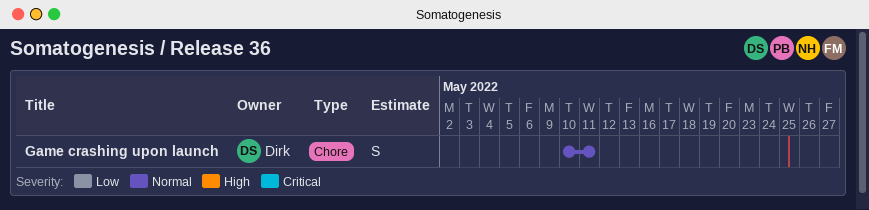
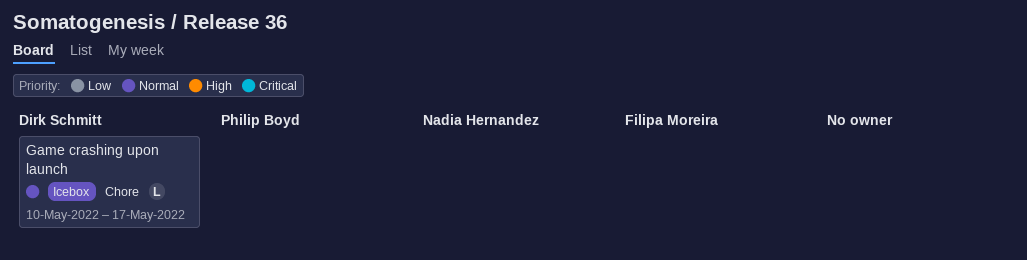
Game crashing upon launch, estimate: S -> L
Game crashing upon launch, due: May 11 -> May 17

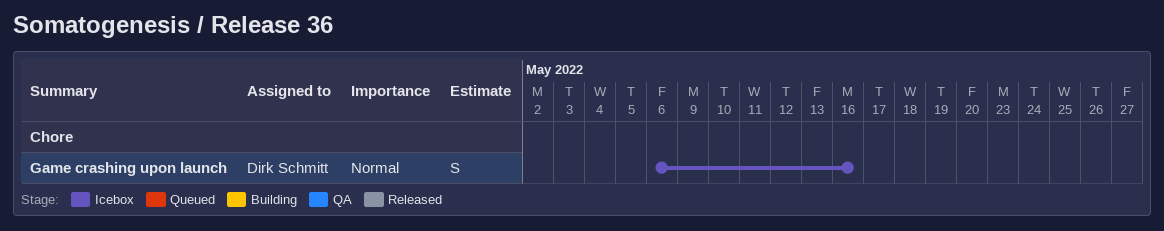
Game crashing upon launch, estimate: L -> S
Game crashing upon launch, start: May 10 -> May 6
Game crashing upon launch, due: May 17 -> May 16

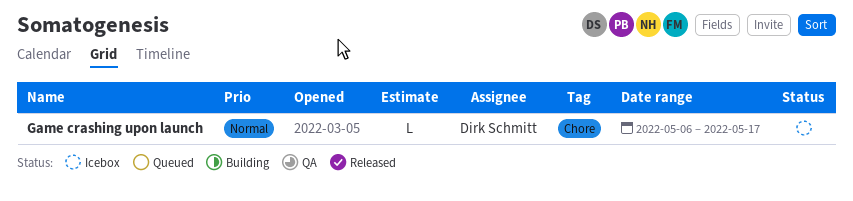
Game crashing upon launch, estimate: S -> L
Game crashing upon launch, due: May 16 -> May 17

